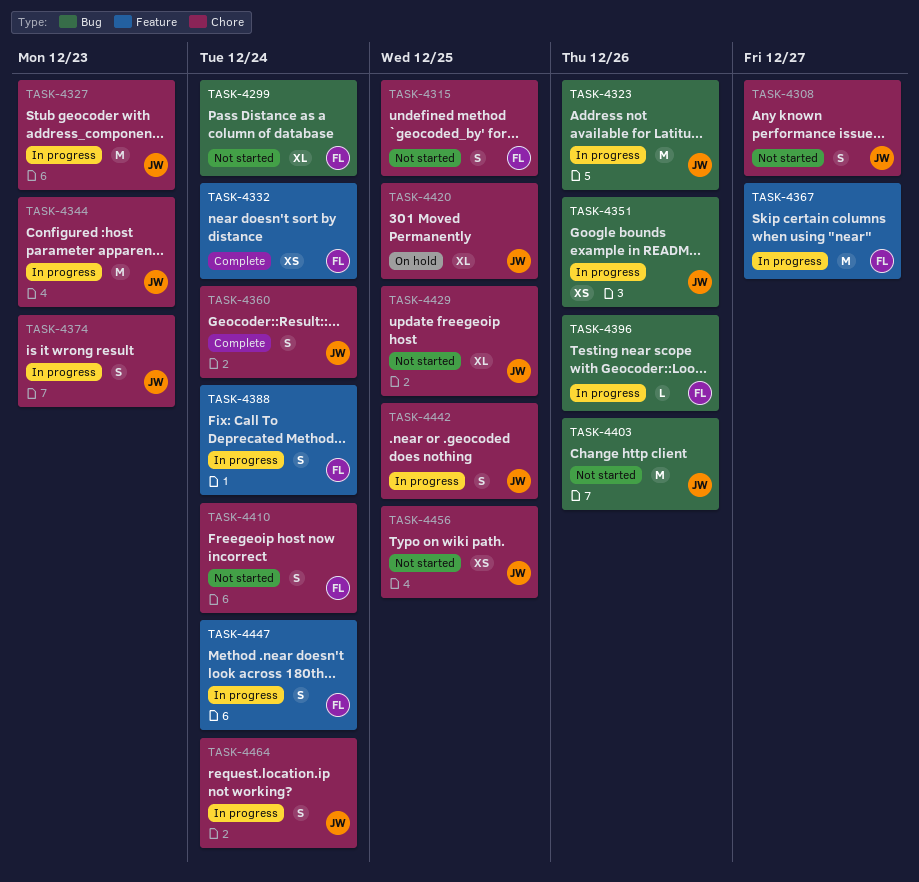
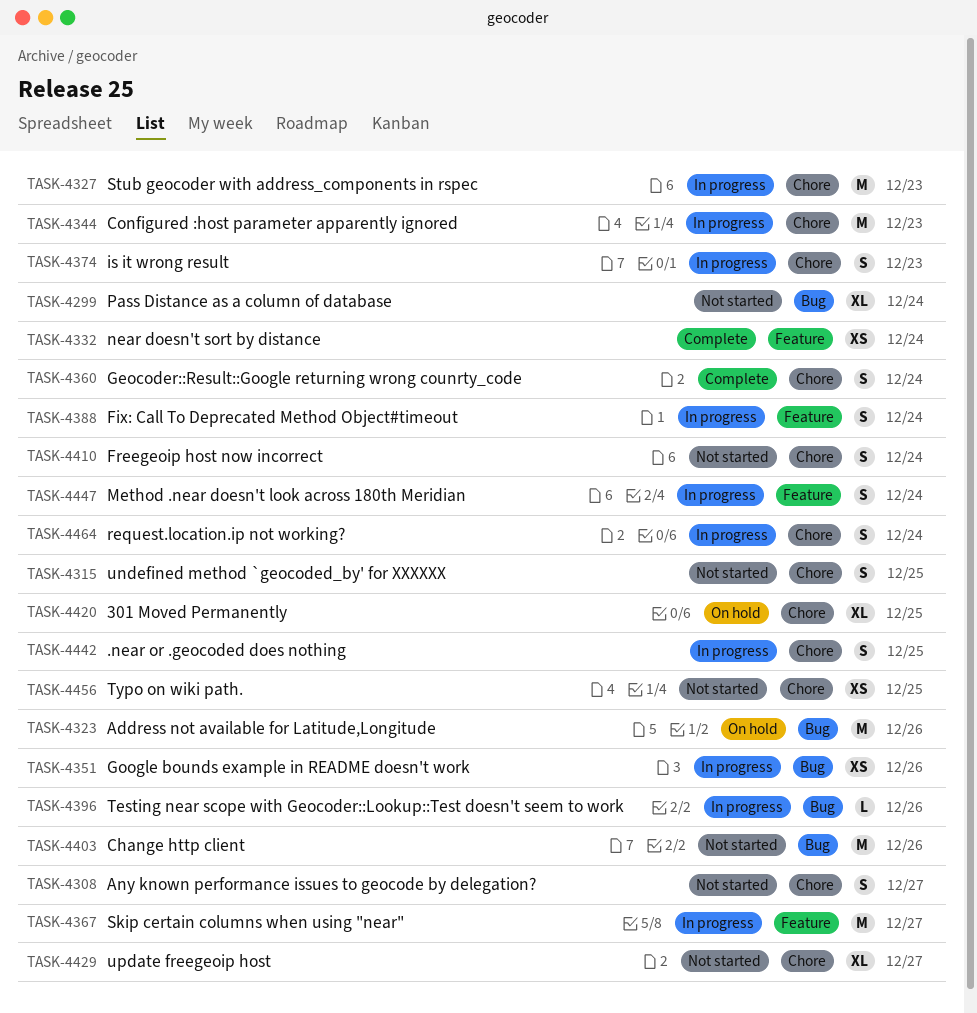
TASK-4323, status: In progress -> On hold
TASK-4429, due: Dec 25 -> Dec 27

